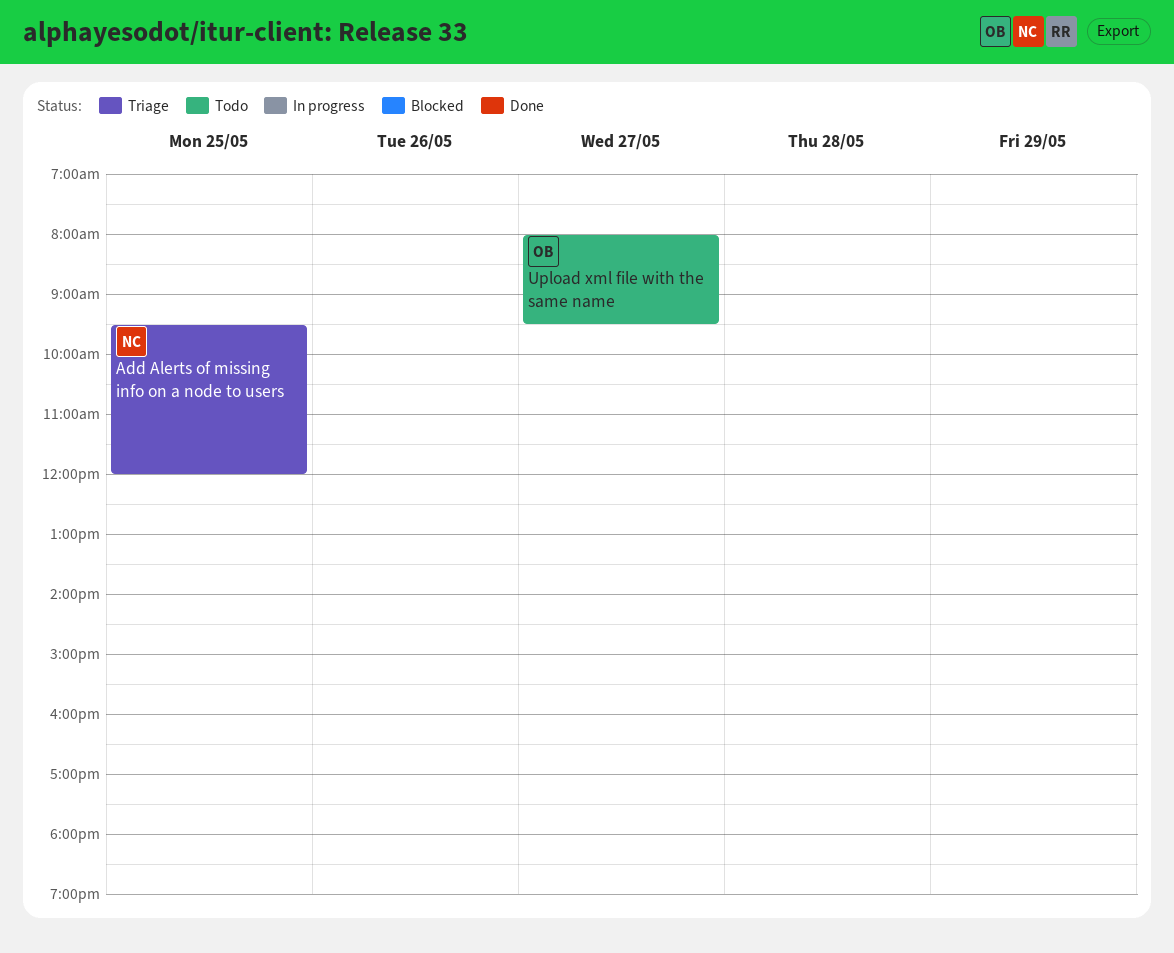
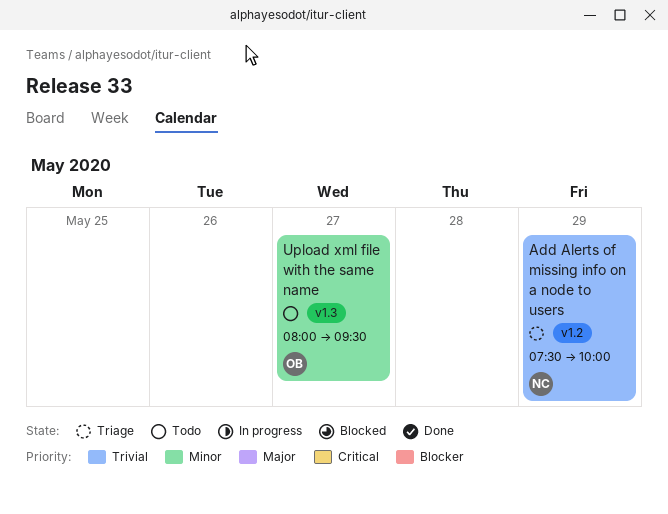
Add Alerts of missing info on a node to users, day: May 25 -> May 29
Add Alerts of missing info on a node to users, begins: 09:30 -> 07:30
Add Alerts of missing info on a node to users, ends: 12:00 -> 10:00

